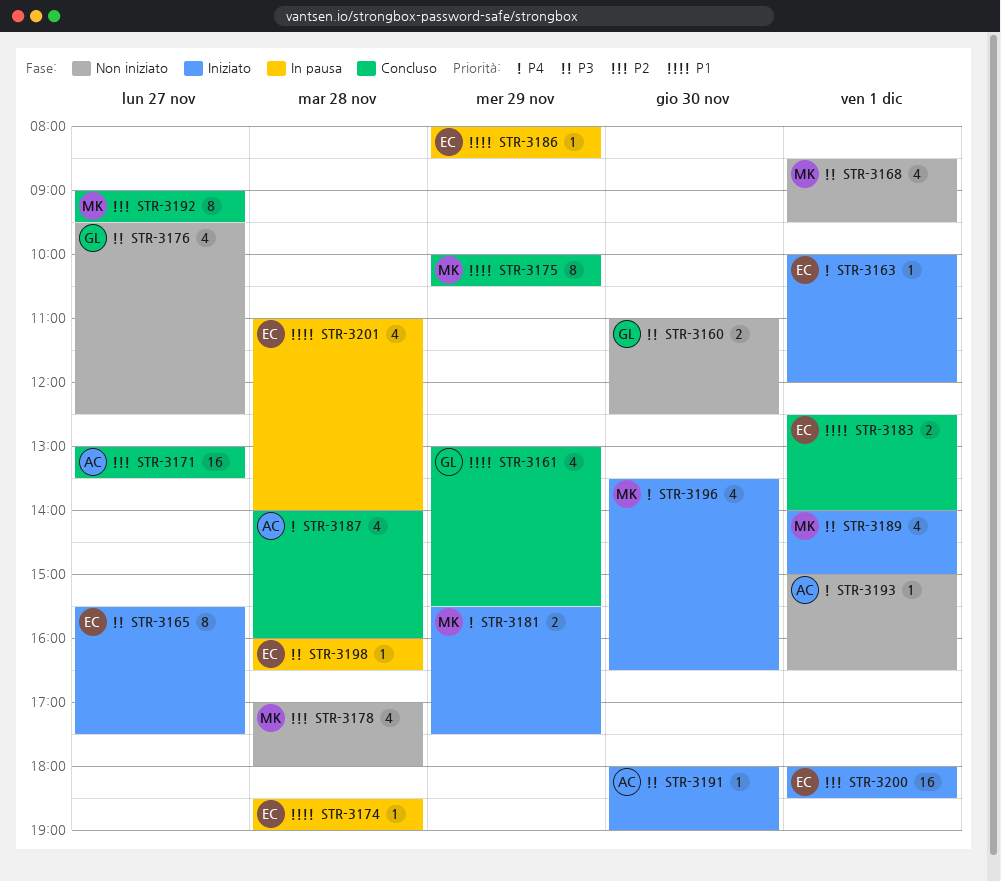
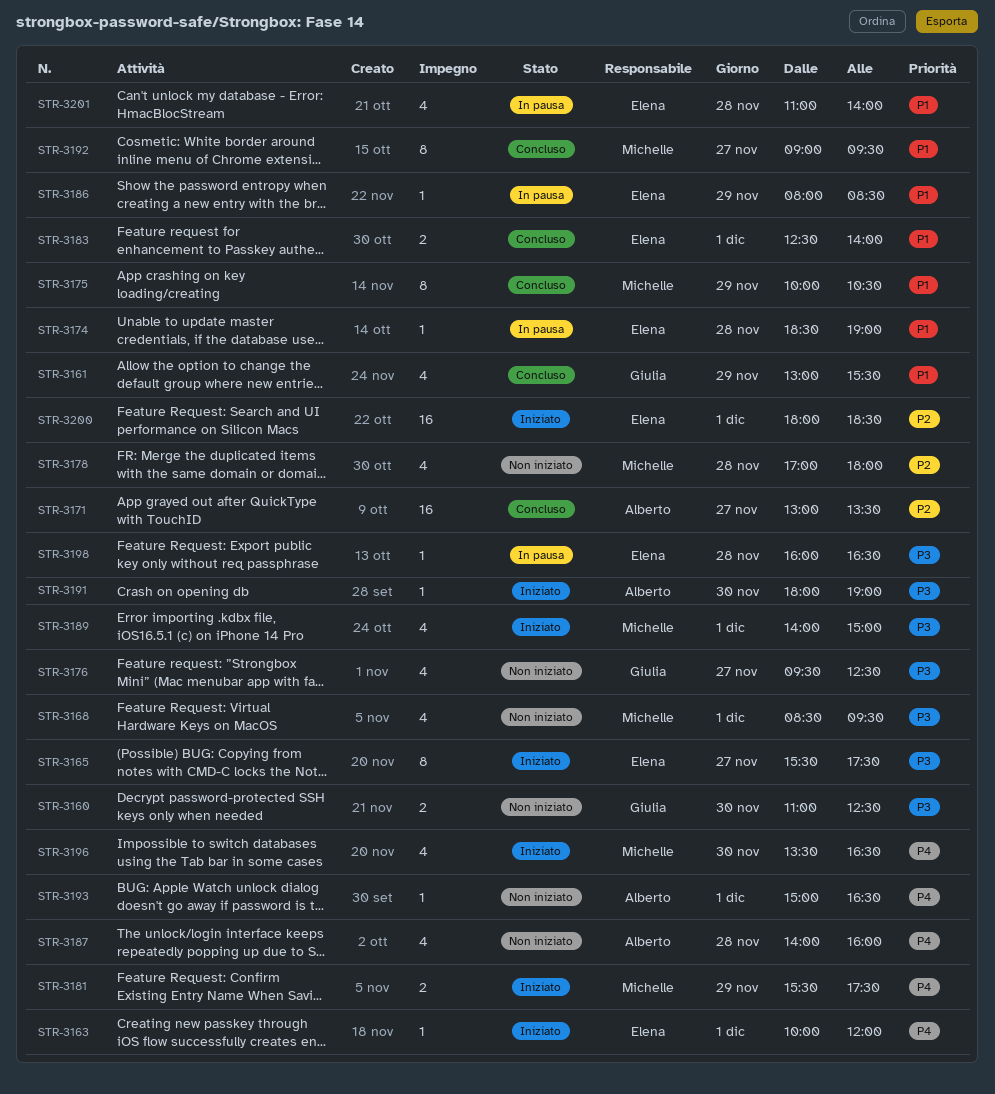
STR-3187, status: Concluso -> Non iniziato
STR-3192, priority: P2 -> P1

